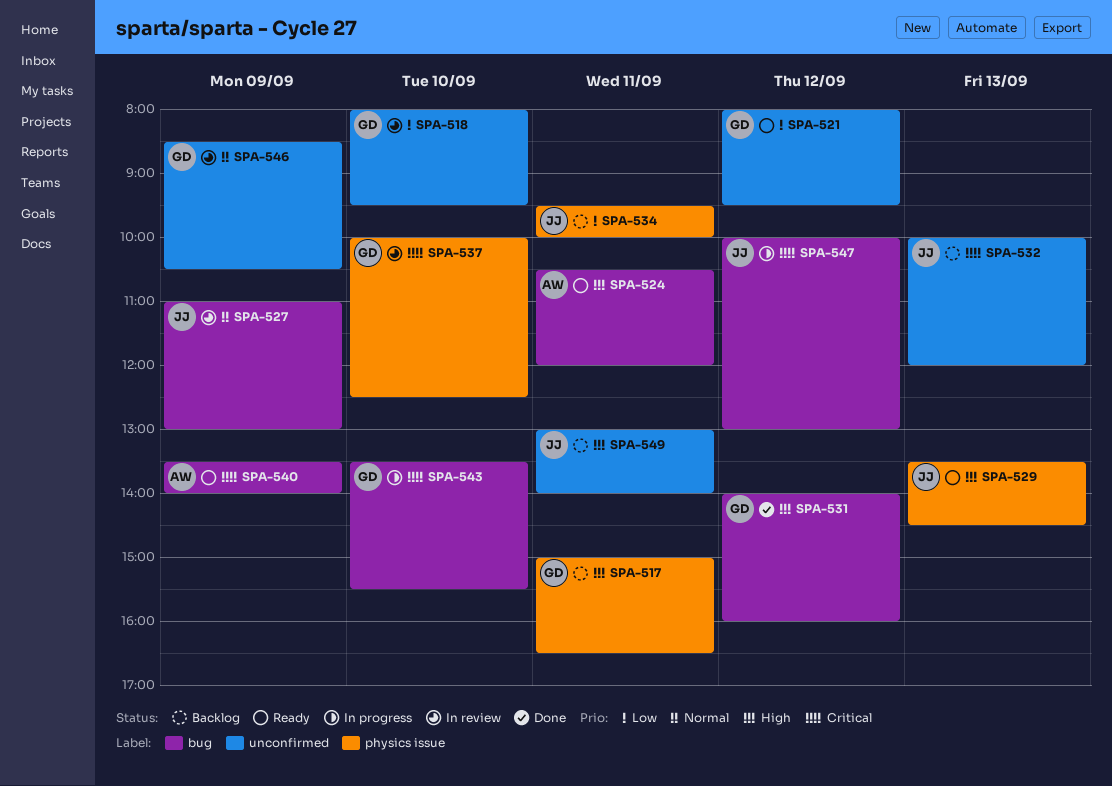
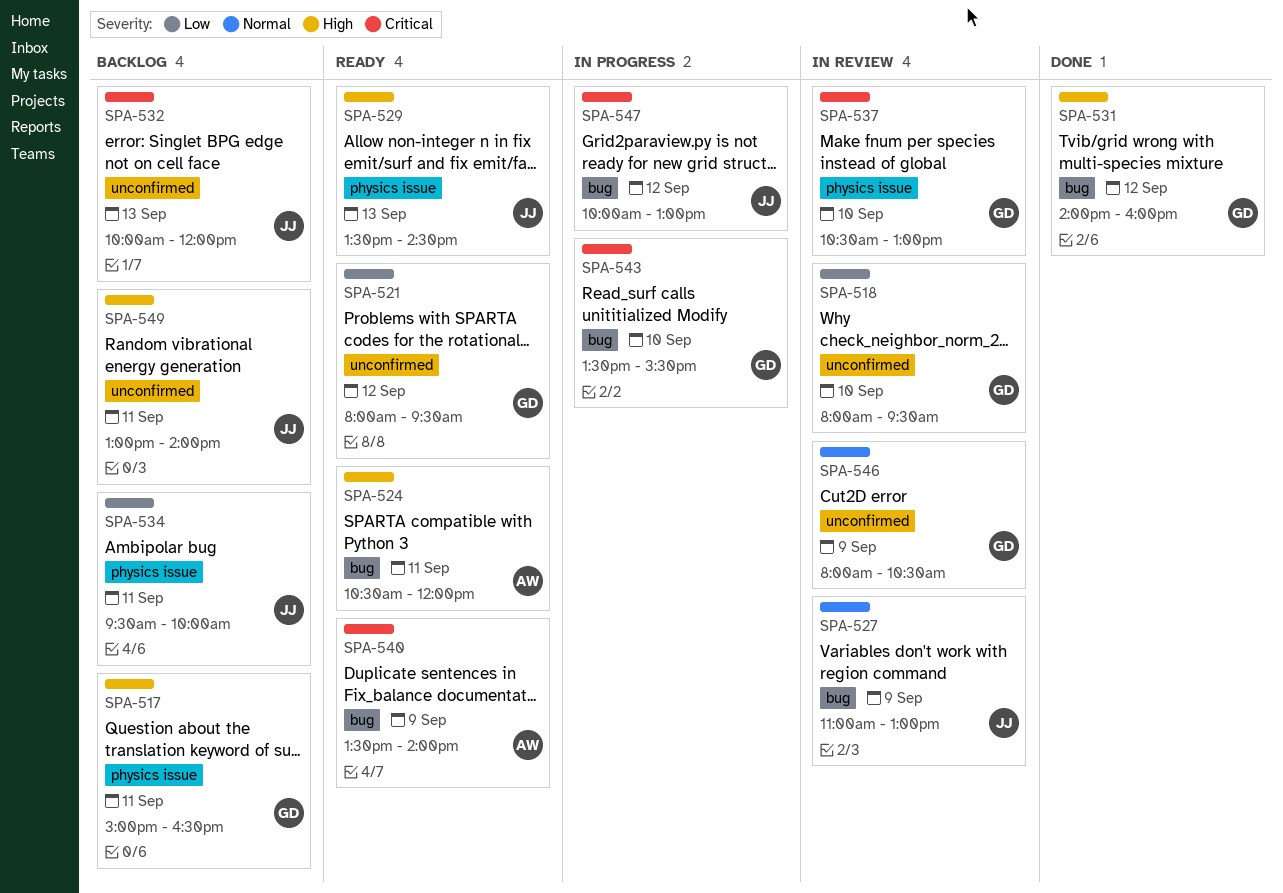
SPA-537, begins: 10:00 -> 10:30
SPA-537, ends: 12:30 -> 13:00
SPA-546, begins: 08:30 -> 08:00

